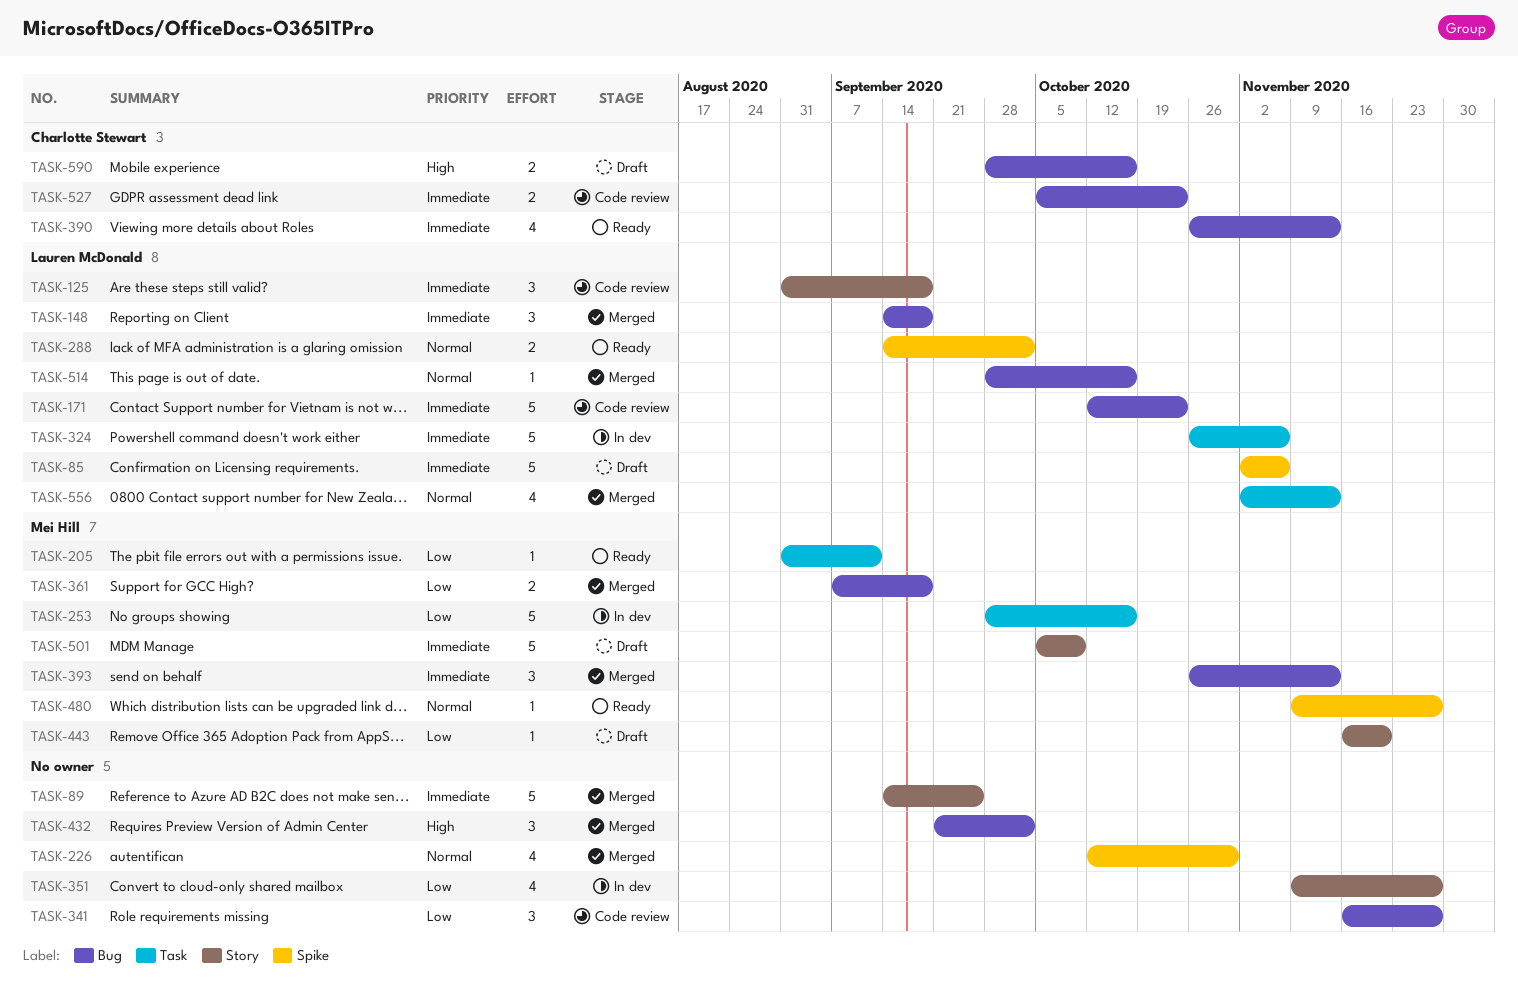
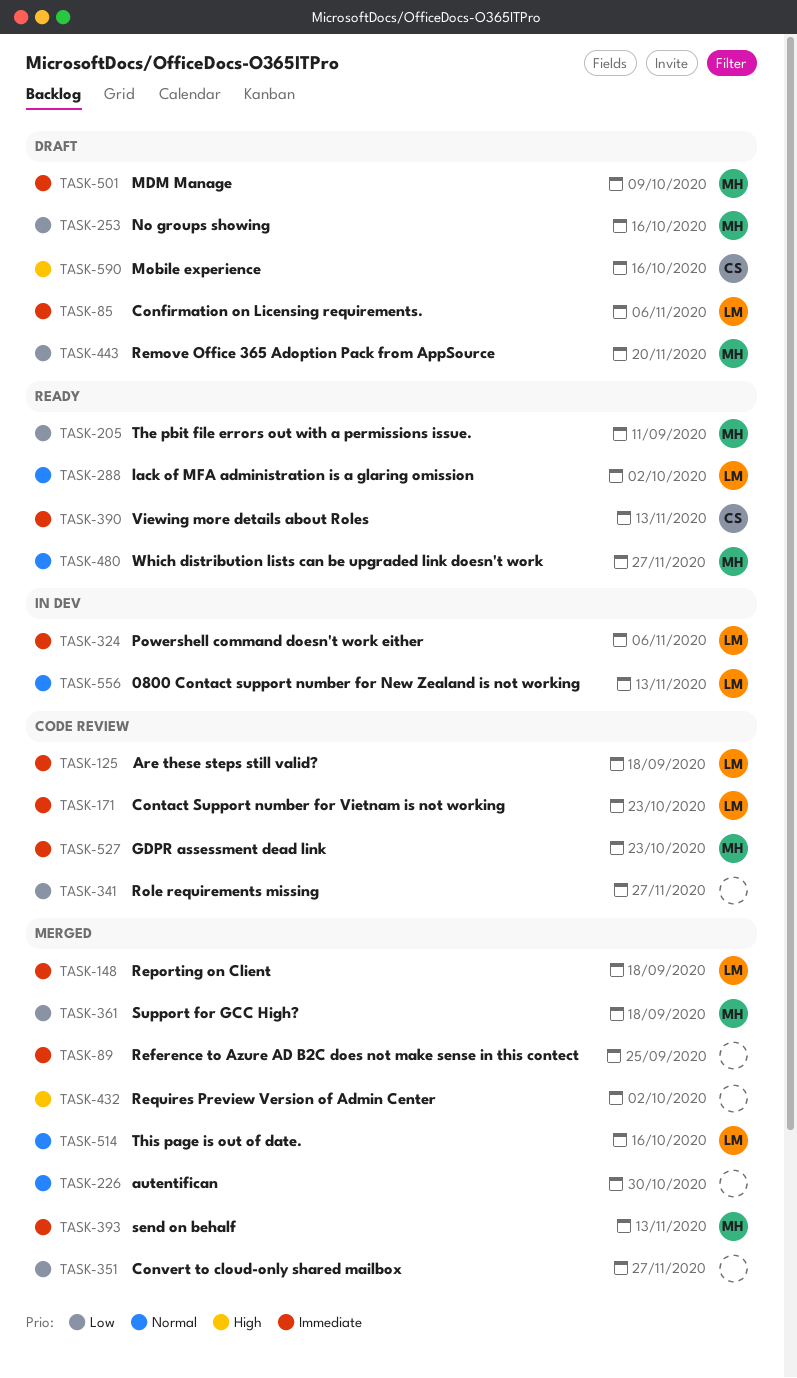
TASK-253, status: In dev -> Draft
TASK-351, status: In dev -> Merged
TASK-527, owner: Charlotte Stewart -> Mei Hill
TASK-556, status: Merged -> In dev

